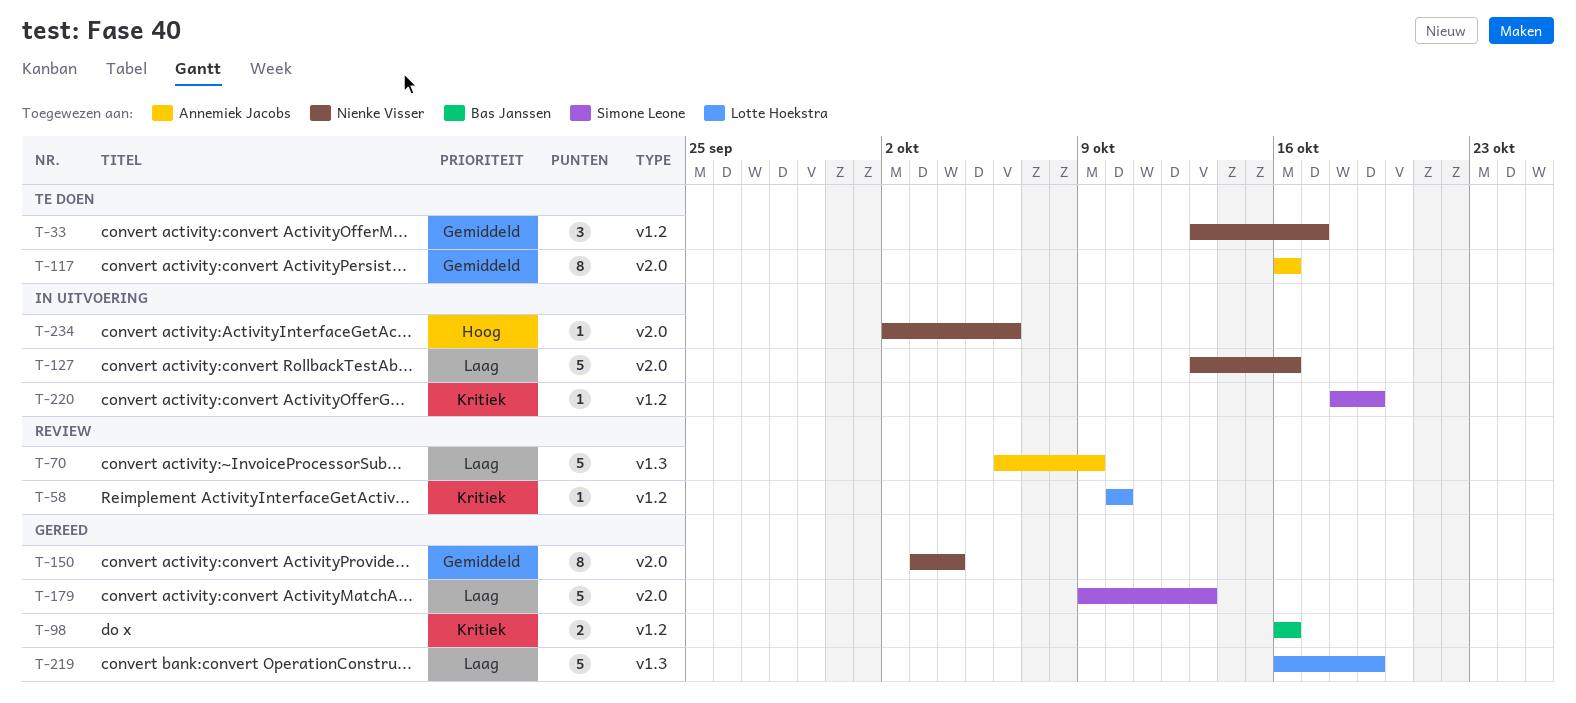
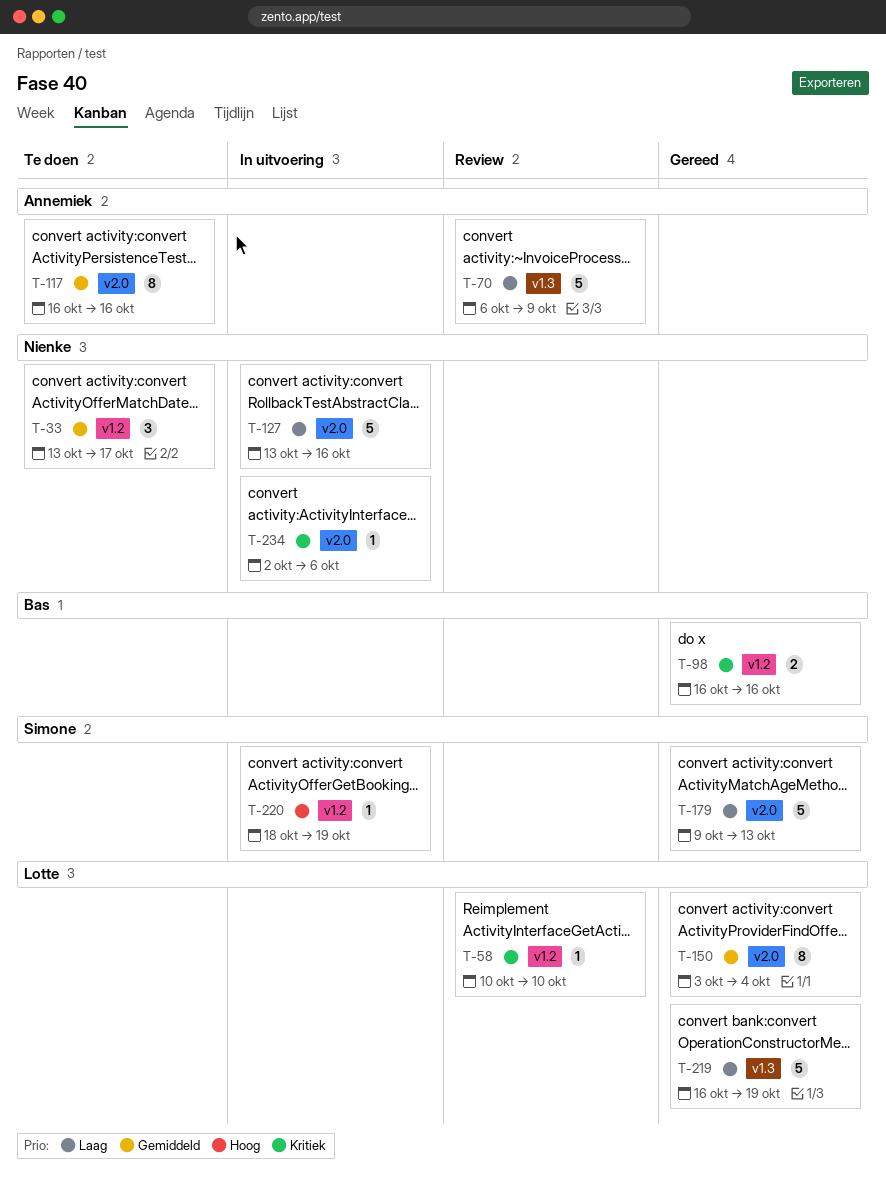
T-150, owner: Nienke Visser -> Lotte Hoekstra
T-220, priority: Kritiek -> Hoog
T-234, priority: Hoog -> Kritiek

